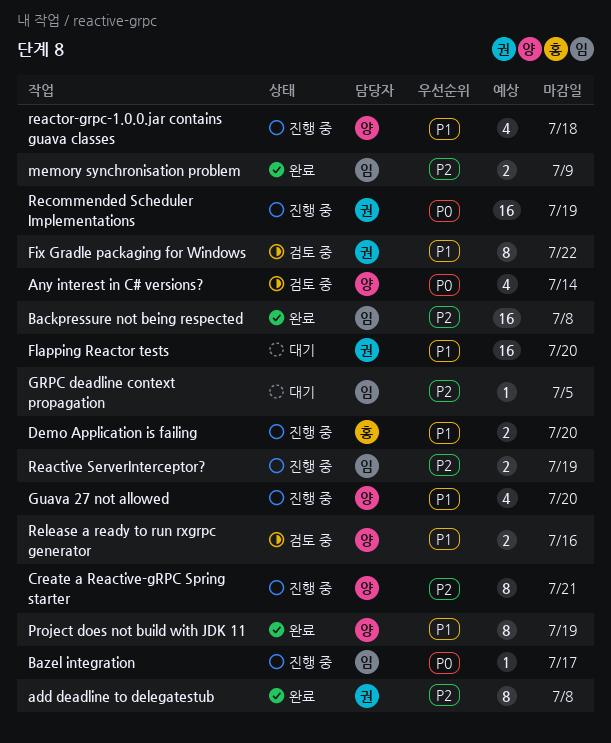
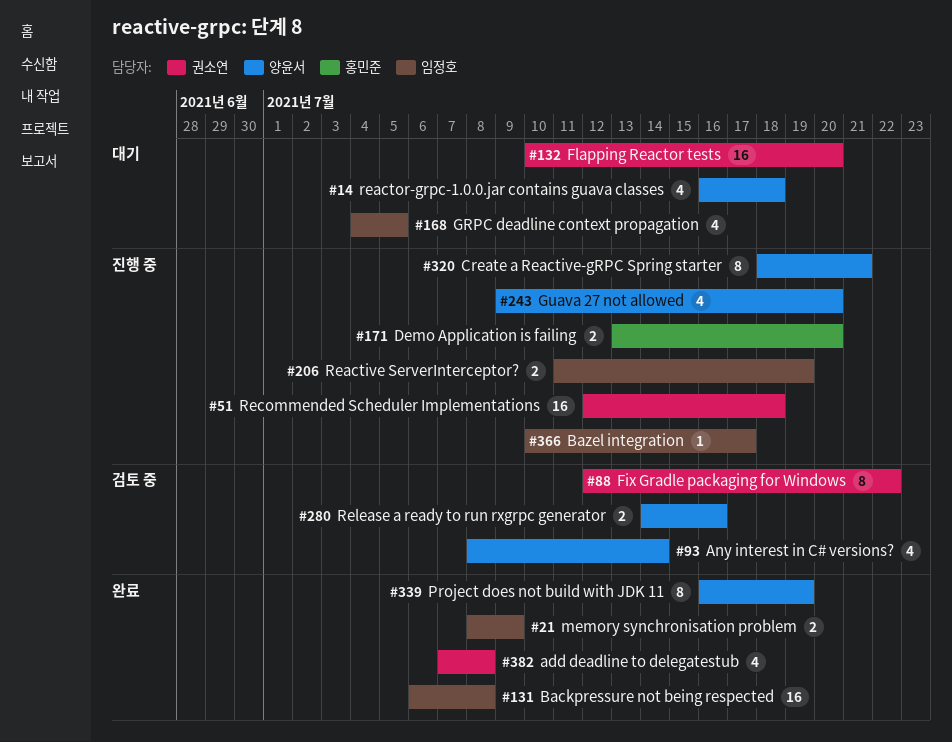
add deadline to delegatestub, estimate: 8 -> 4
GRPC deadline context propagation, estimate: 1 -> 4
reactor-grpc-1.0.0.jar contains guava classes, status: 진행 중 -> 대기
Recommended Scheduler Implementations, due: Jul 19 -> Jul 18

